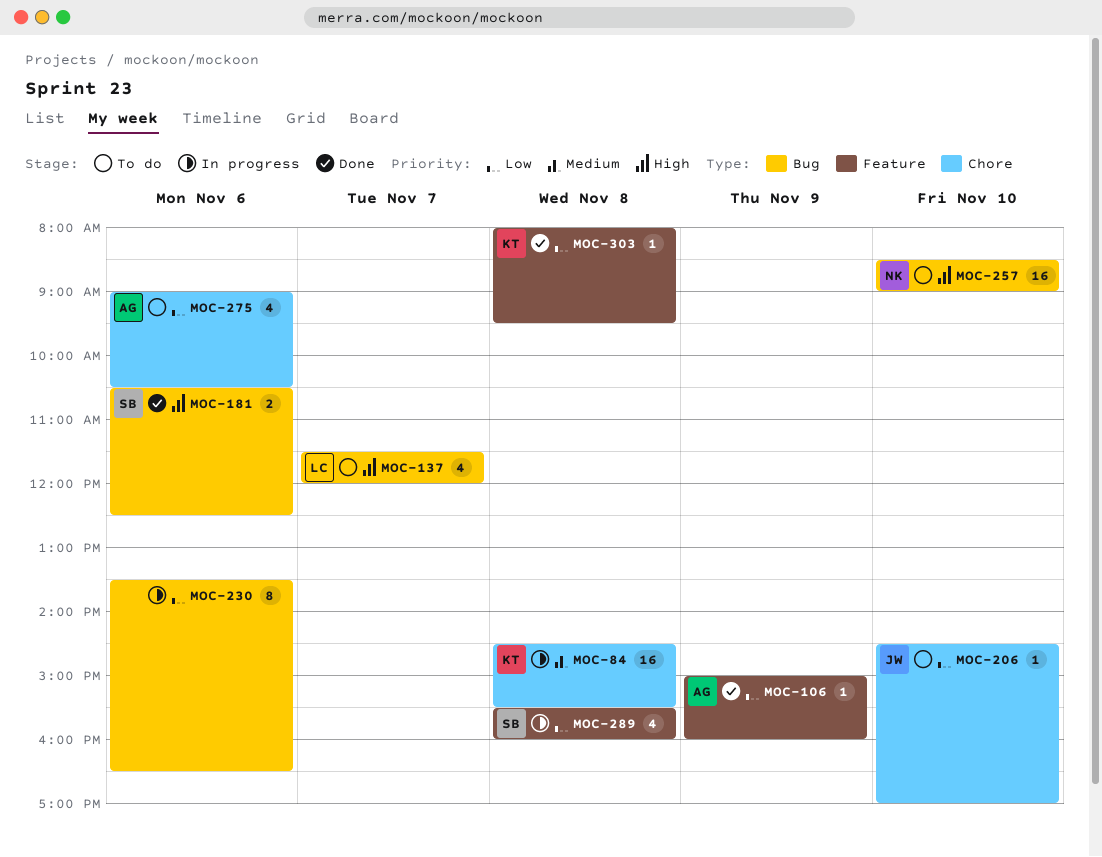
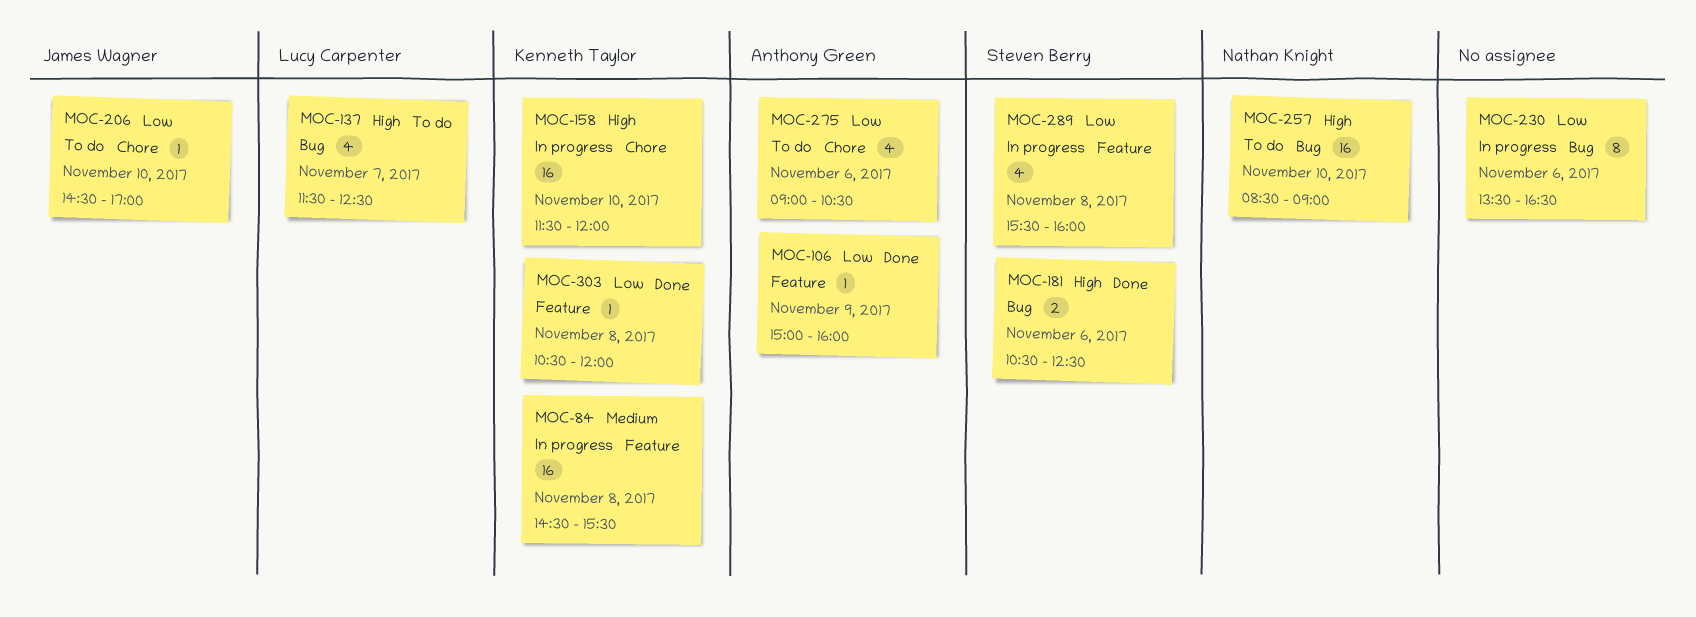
MOC-84, label: Chore -> Feature
MOC-137, ends: 12:00 -> 12:30
MOC-158: none -> present
MOC-303, begins: 08:00 -> 10:30
MOC-303, ends: 09:30 -> 12:00

